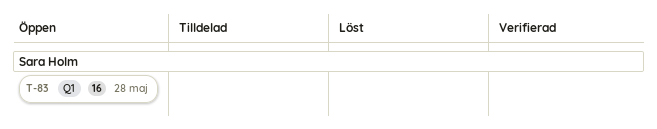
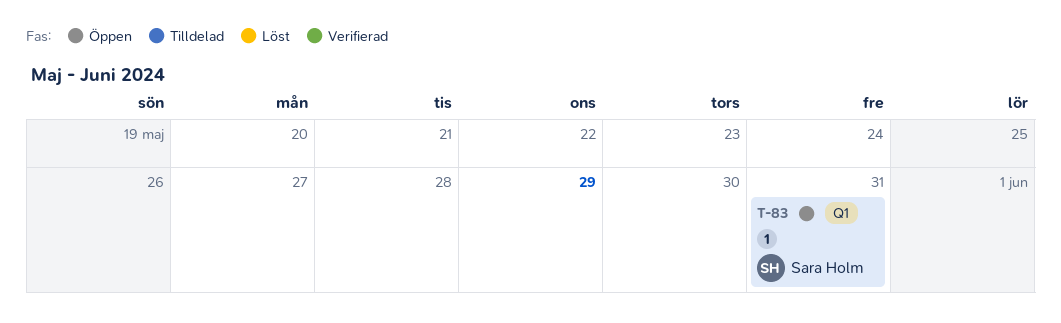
T-83, estimate: 16 -> 1
T-83, due: May 28 -> May 31

